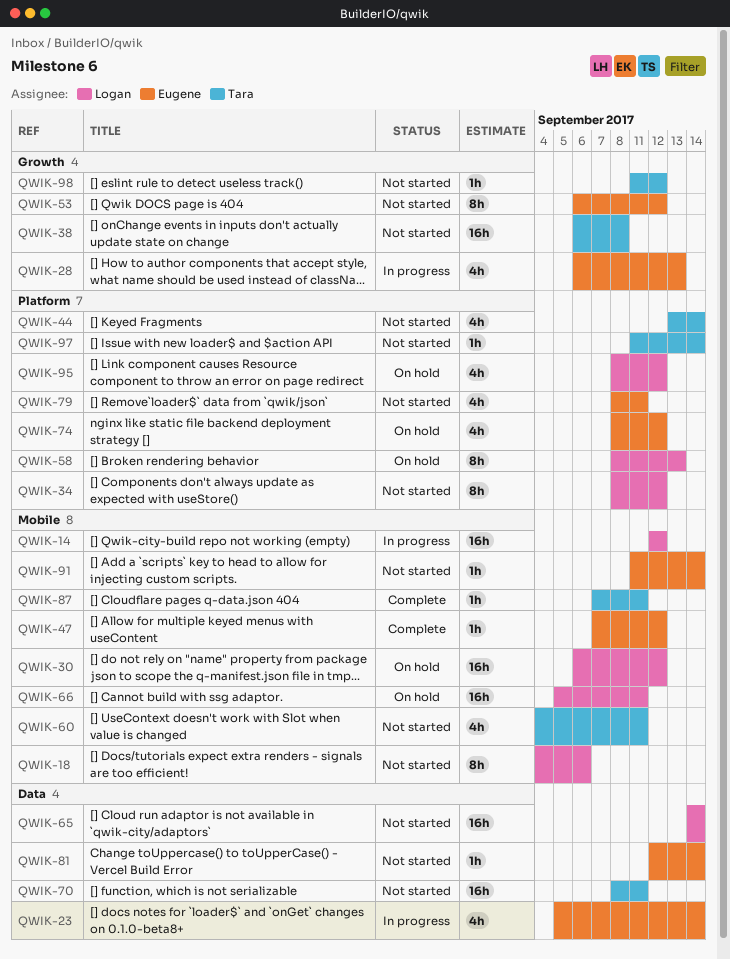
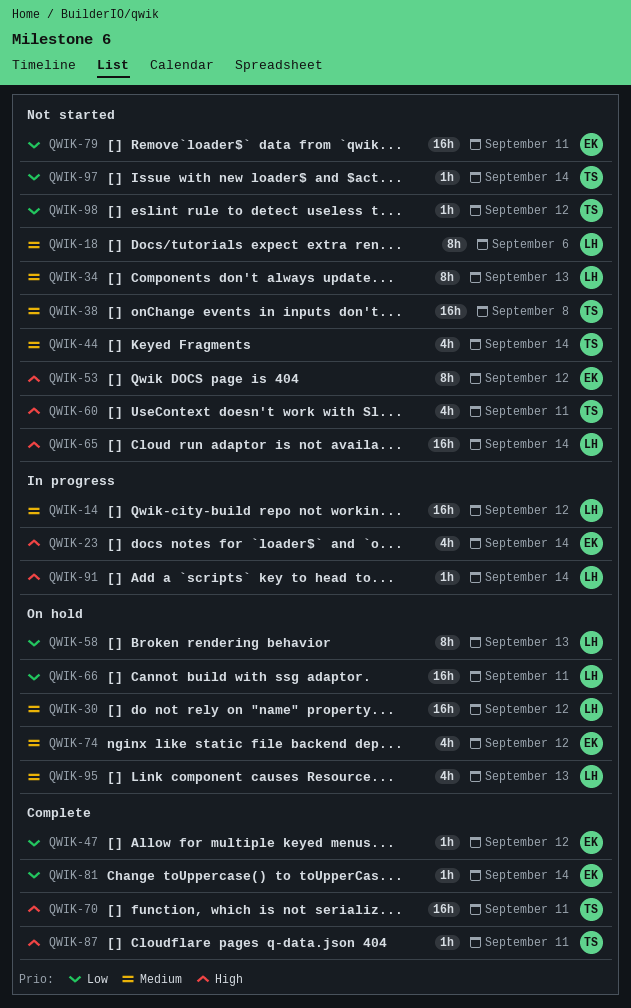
QWIK-28: present -> none
QWIK-34, due: Sep 12 -> Sep 13
QWIK-70, status: Not started -> Complete
QWIK-79, estimate: 4h -> 16h
QWIK-81, status: Not started -> Complete
QWIK-91, status: Not started -> In progress
QWIK-91, owner: Eugene -> Logan
QWIK-95, due: Sep 12 -> Sep 13

